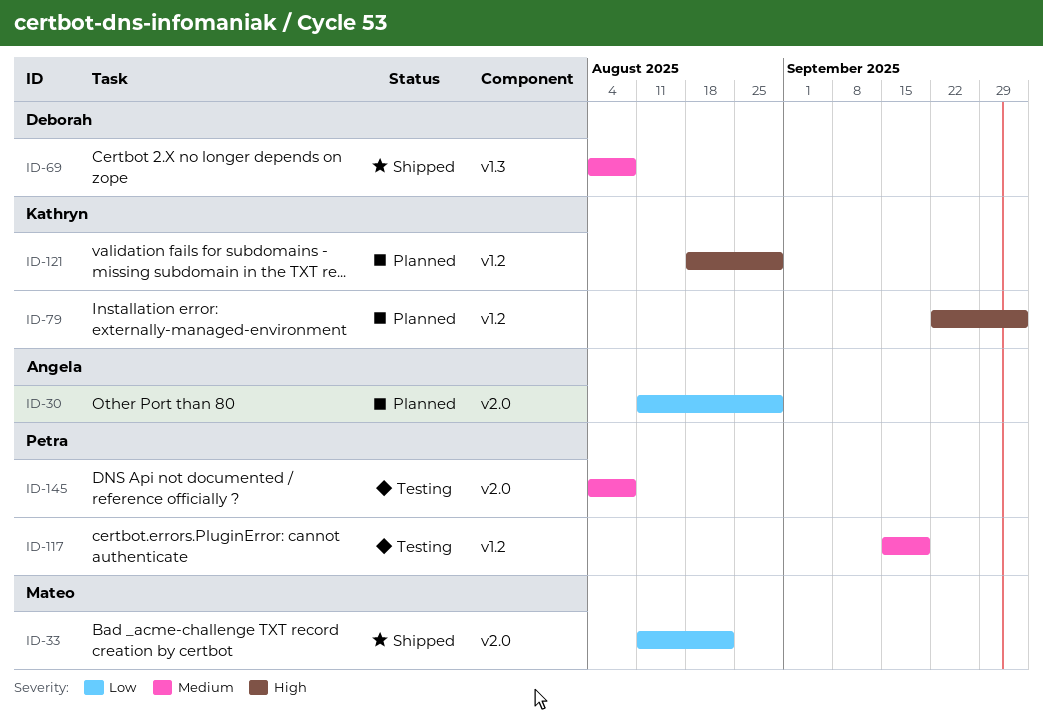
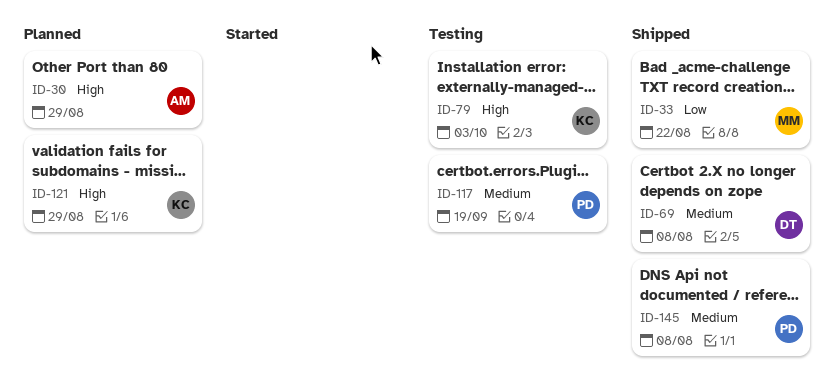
ID-30, priority: Low -> High
ID-79, status: Planned -> Testing
ID-145, status: Testing -> Shipped

